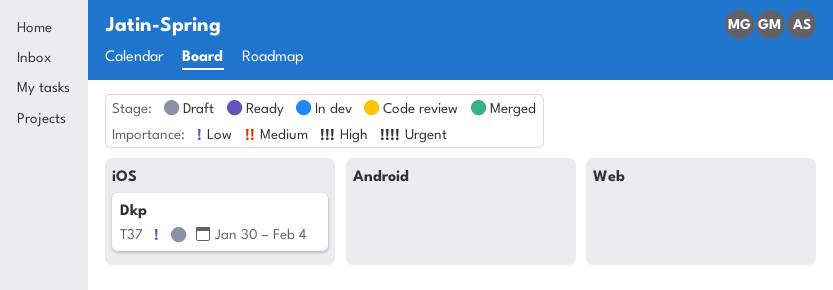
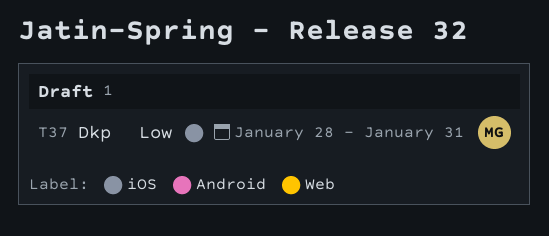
T37, start: Jan 30 -> Jan 28
T37, due: Feb 4 -> Jan 31

